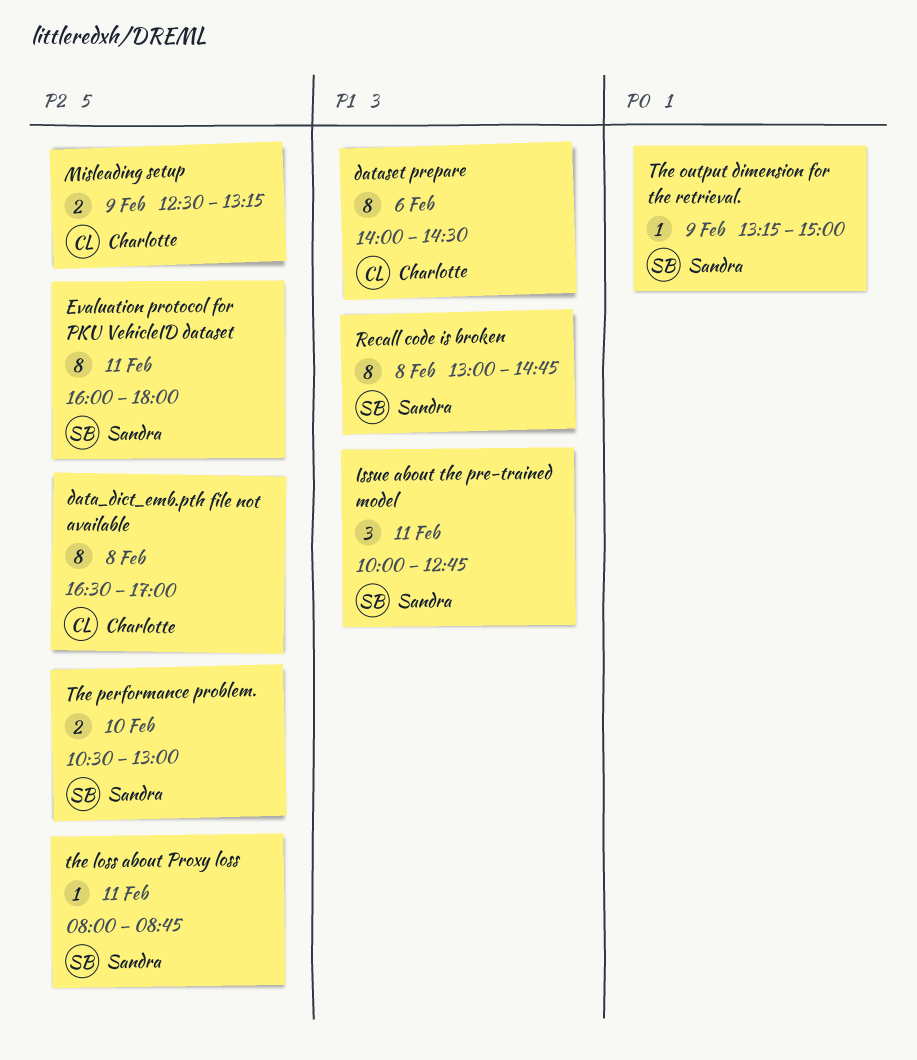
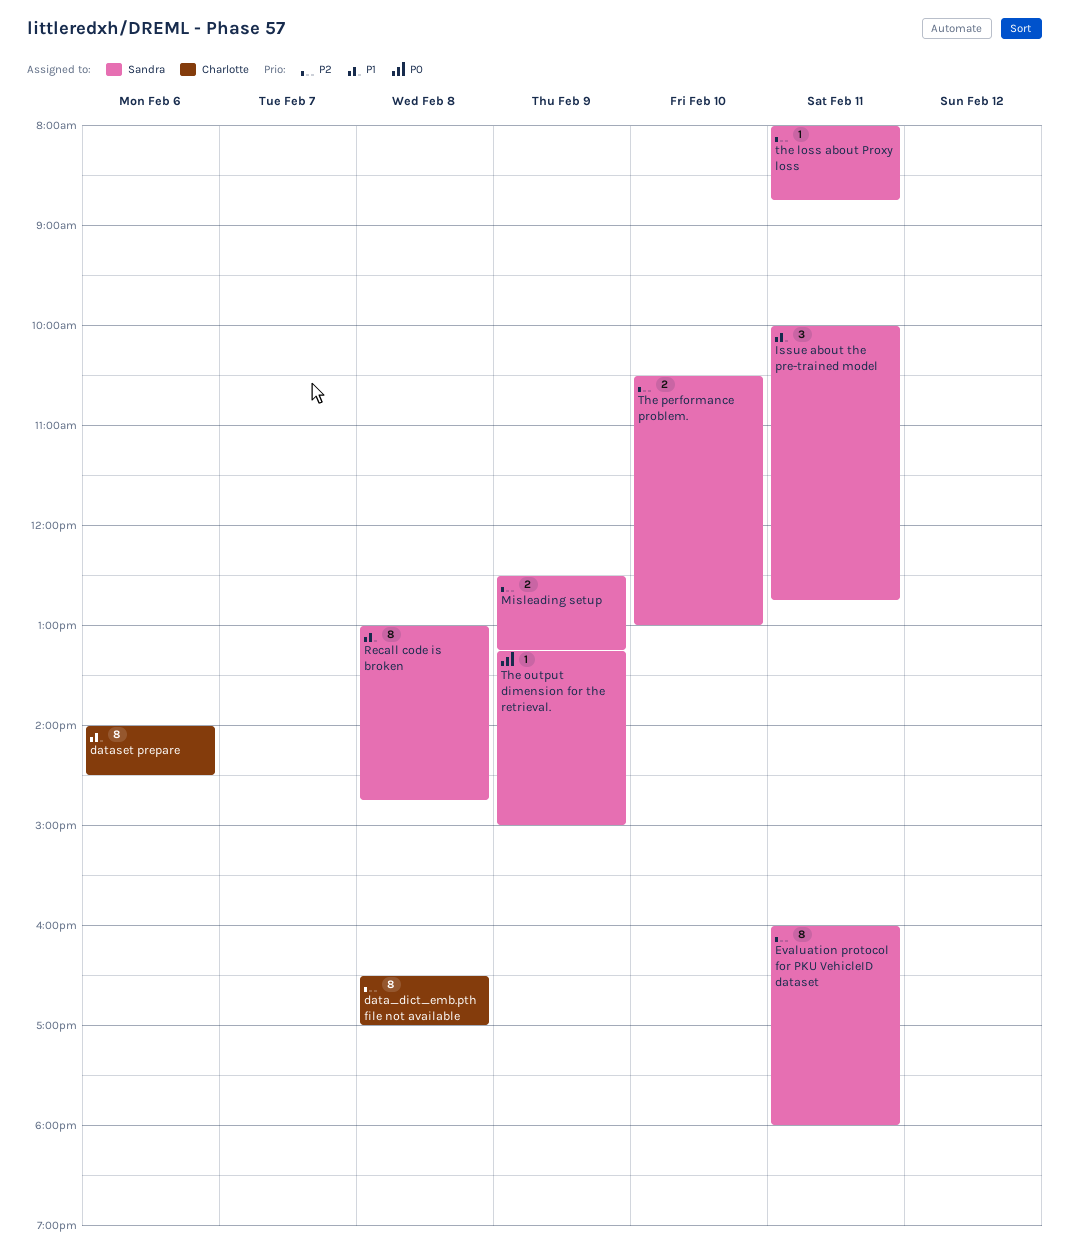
Misleading setup, owner: Charlotte -> Sandra

